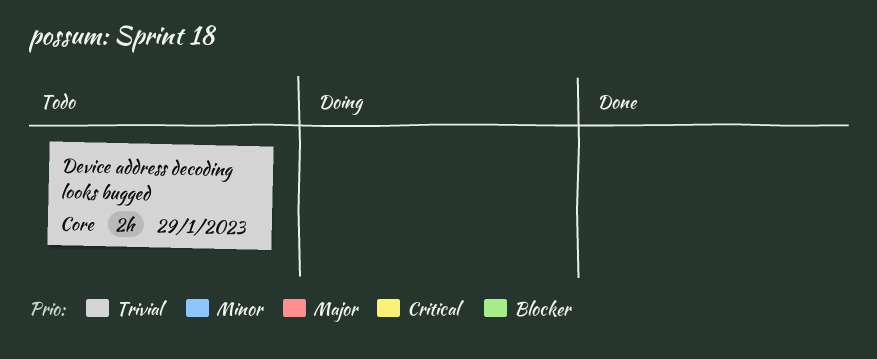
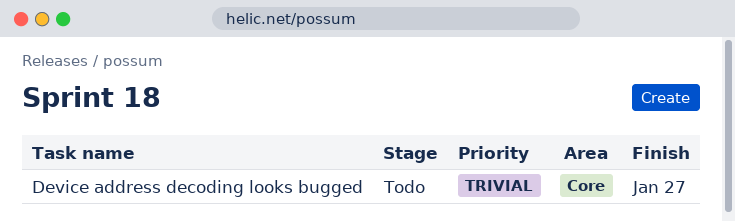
Device address decoding looks bugged, due: Jan 29 -> Jan 27

